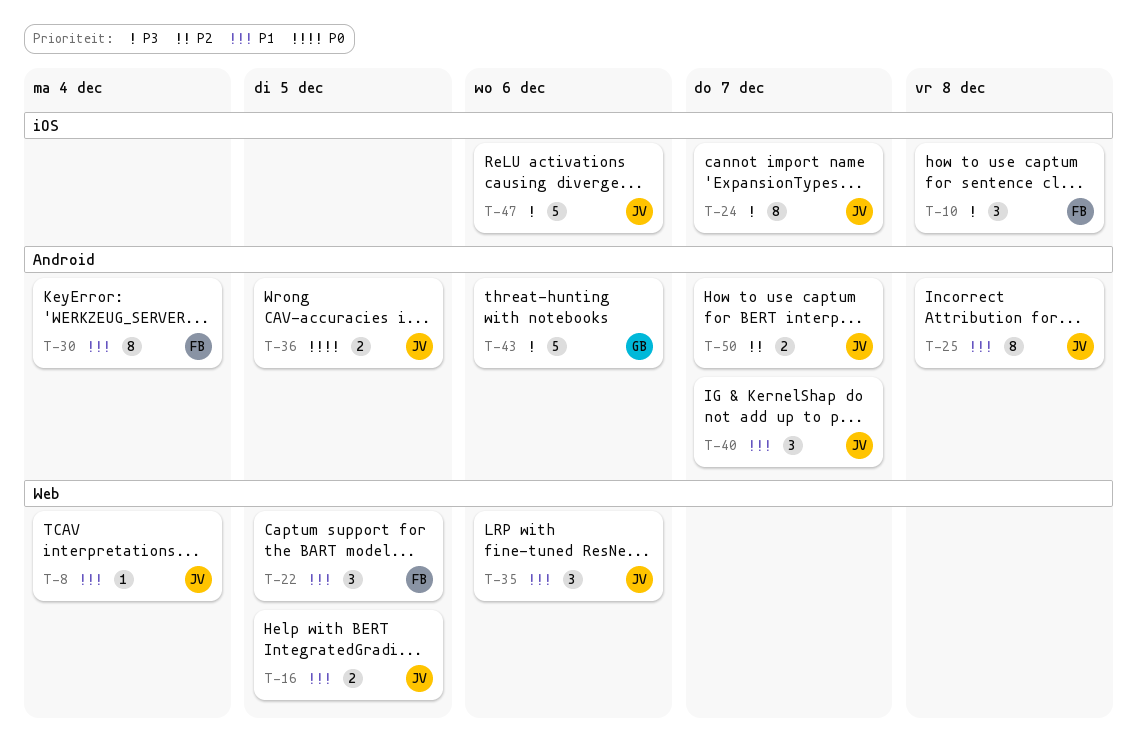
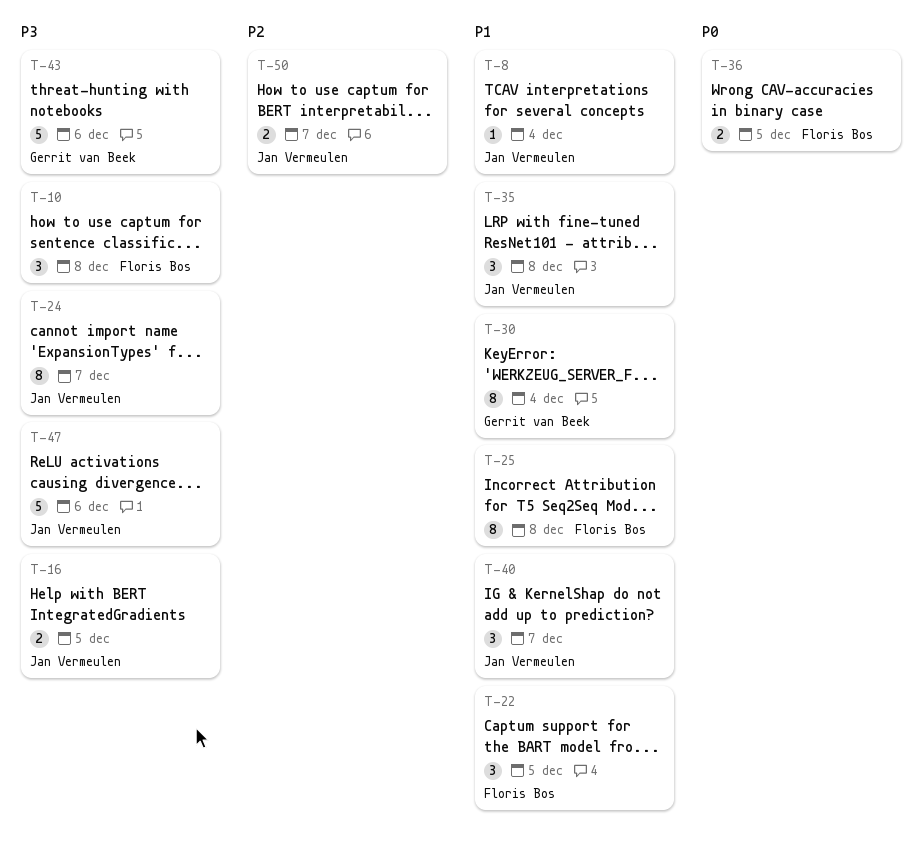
T-16, priority: P1 -> P3
T-25, owner: Jan Vermeulen -> Floris Bos
T-30, owner: Floris Bos -> Gerrit van Beek
T-35, due: Dec 6 -> Dec 8
T-36, owner: Jan Vermeulen -> Floris Bos

